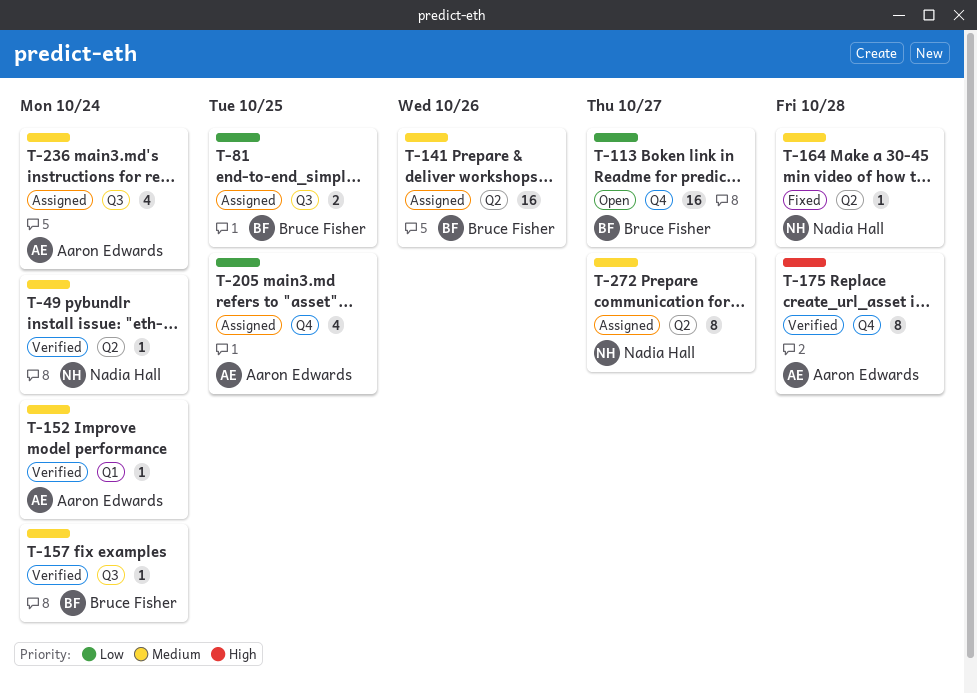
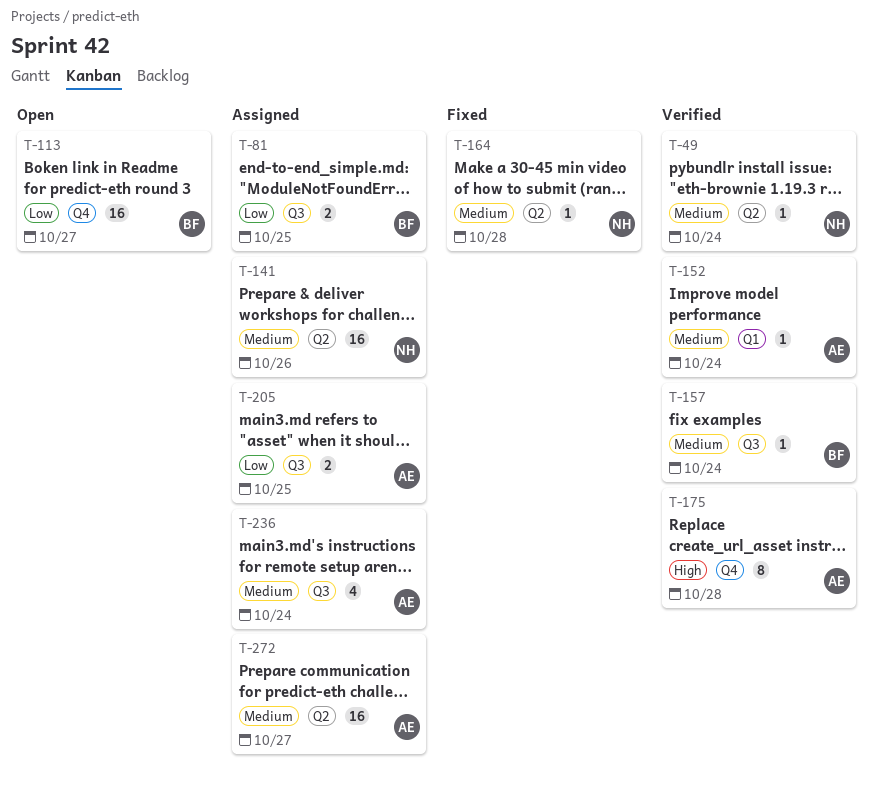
T-141, owner: Bruce Fisher -> Nadia Hall
T-205, label: Q4 -> Q3
T-205, estimate: 4 -> 2
T-272, owner: Nadia Hall -> Aaron Edwards
T-272, estimate: 8 -> 16

